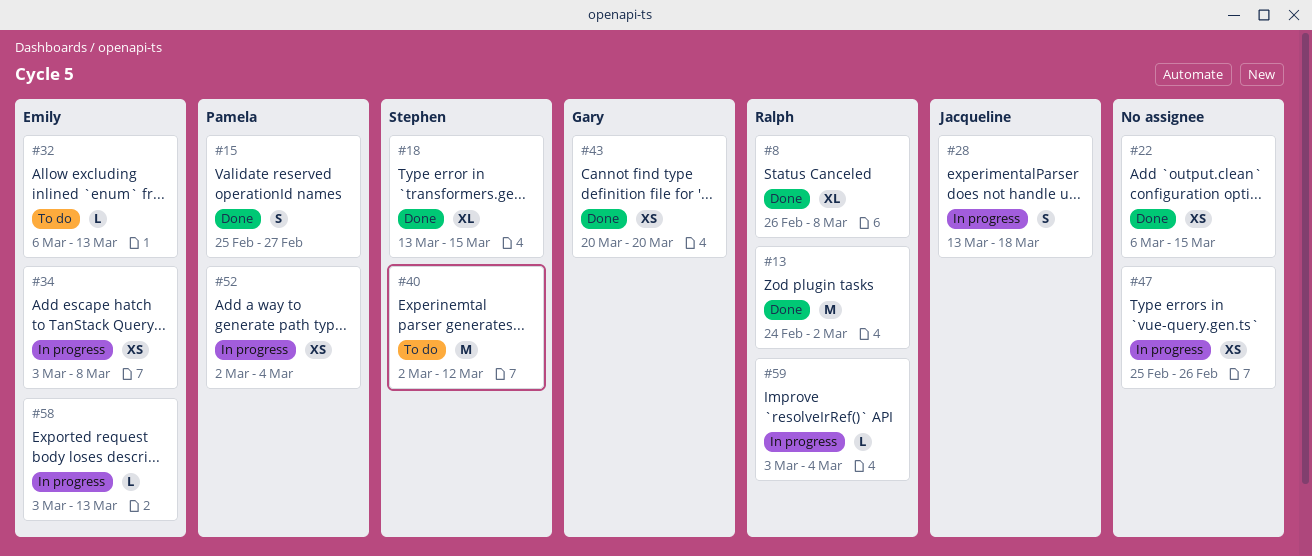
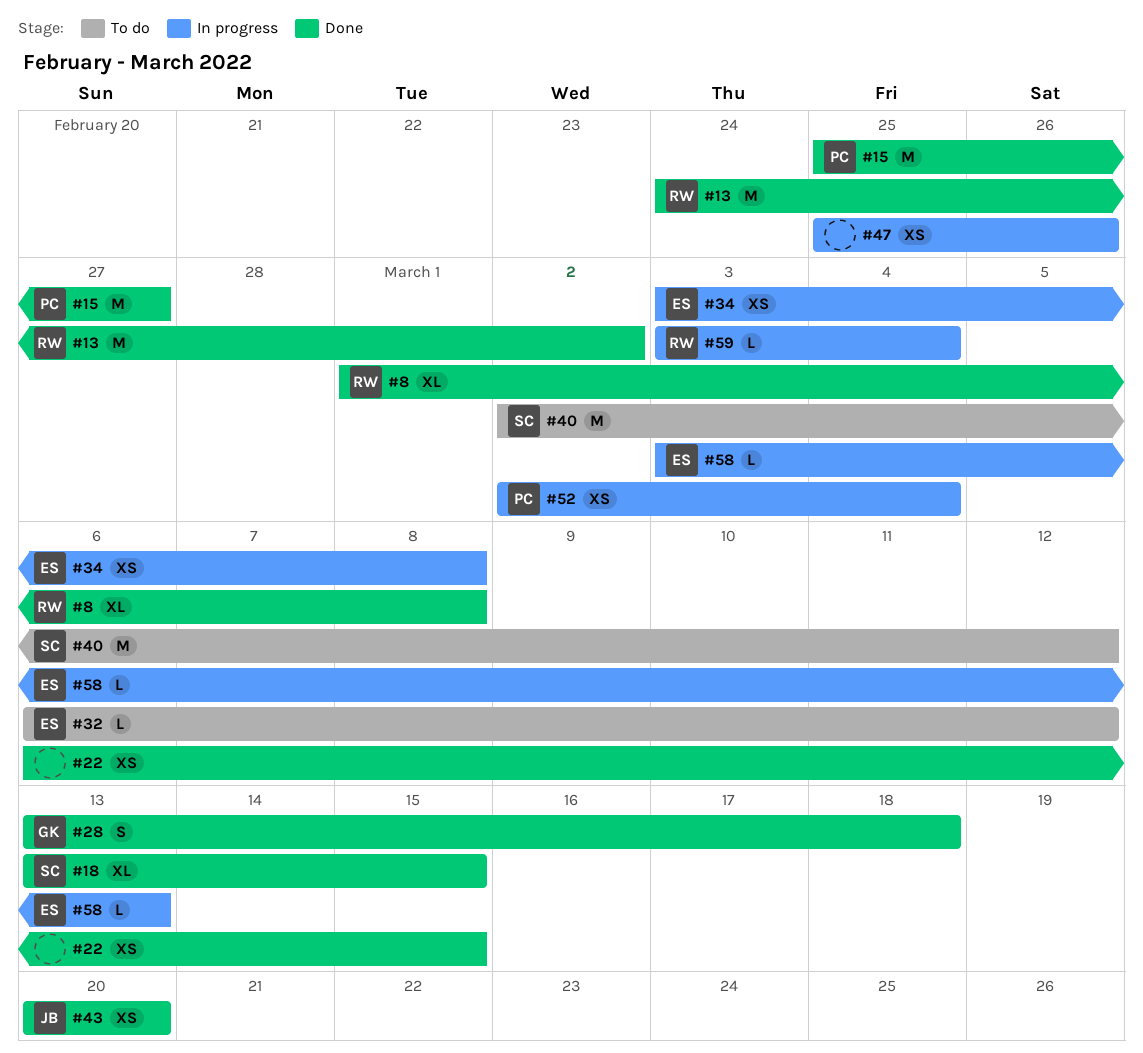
#8, start: Feb 26 -> Mar 1
#15, estimate: S -> M
#28, status: In progress -> Done
#28, owner: Jacqueline -> Gary
#32, due: Mar 13 -> Mar 12
#43, owner: Gary -> Jacqueline

